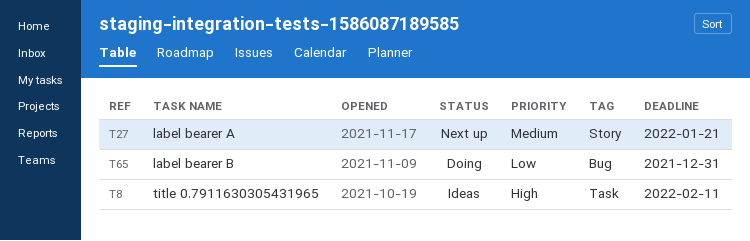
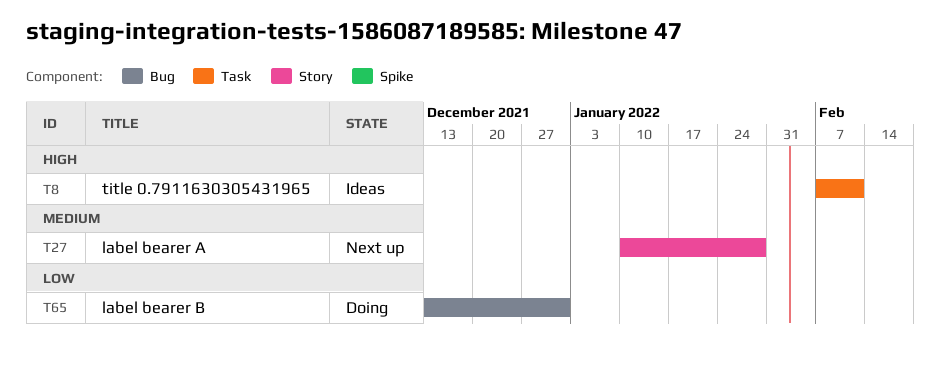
T27, due: Jan 21 -> Jan 28

